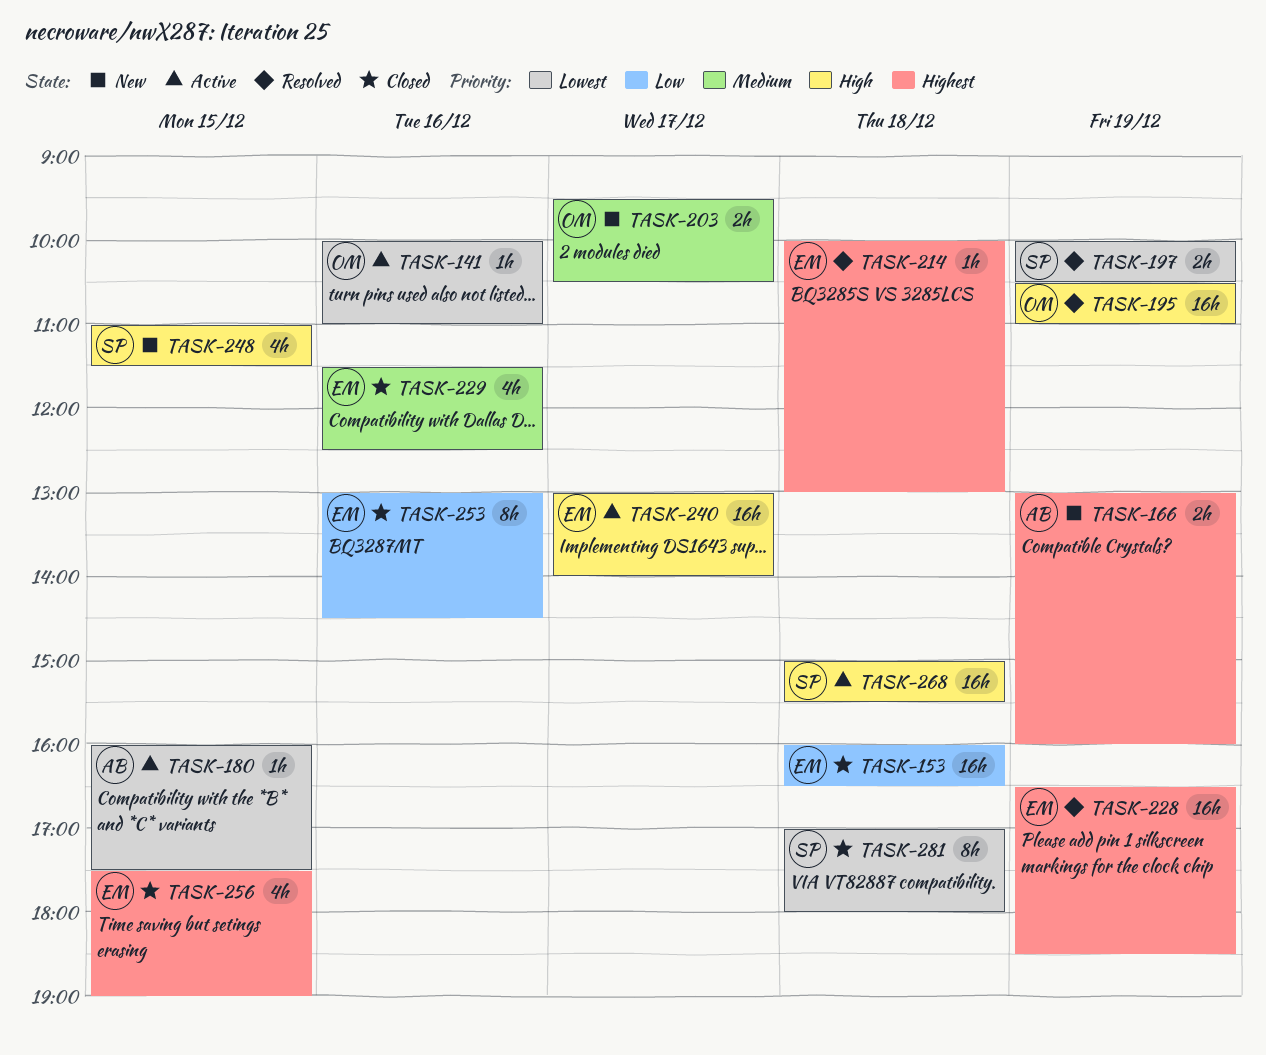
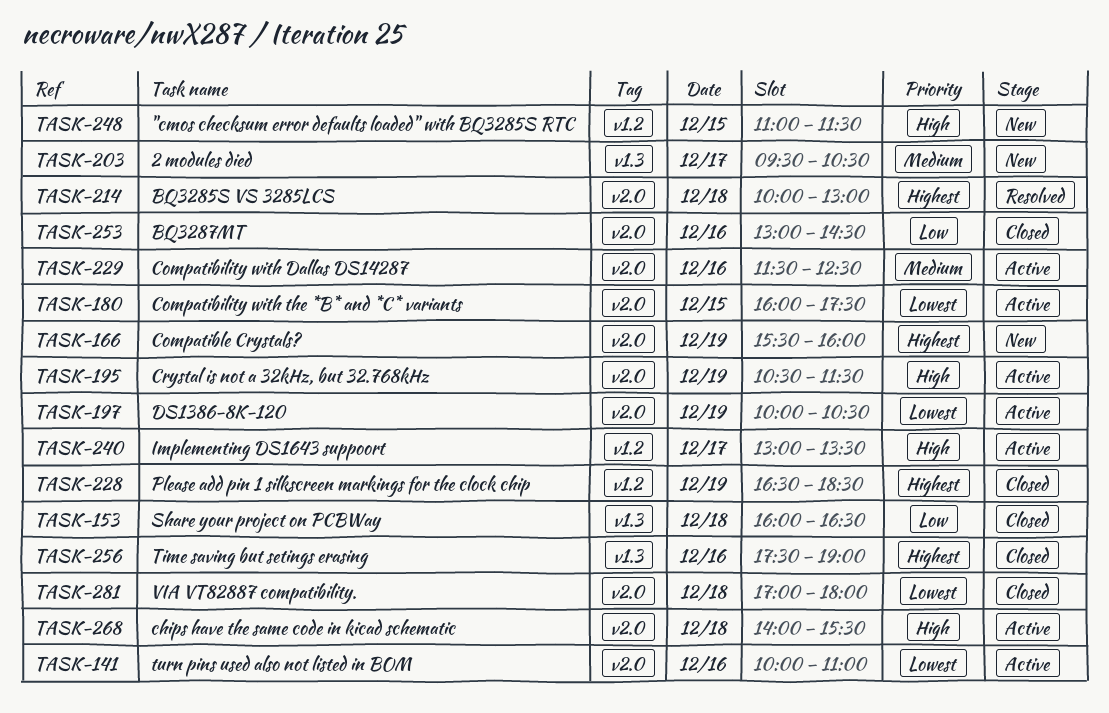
TASK-166, begins: 13:00 -> 15:30
TASK-195, status: Resolved -> Active
TASK-195, ends: 11:00 -> 11:30
TASK-197, status: Resolved -> Active
TASK-228, status: Resolved -> Closed
TASK-229, status: Closed -> Active
TASK-240, ends: 14:00 -> 13:30
TASK-256, day: Dec 15 -> Dec 16
TASK-268, begins: 15:00 -> 14:00

